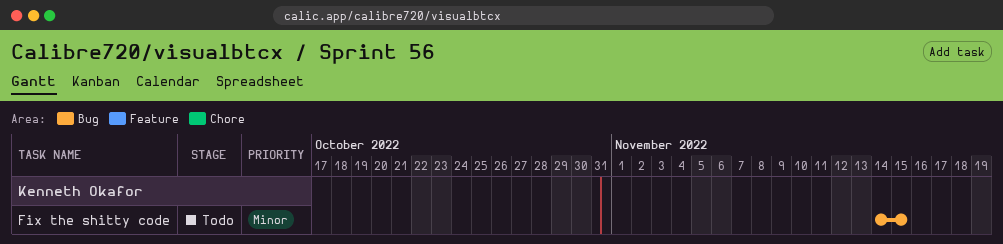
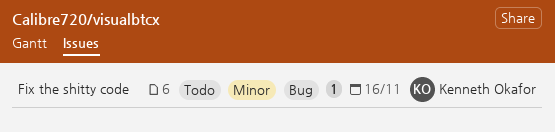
Fix the shitty code, due: Nov 15 -> Nov 16

